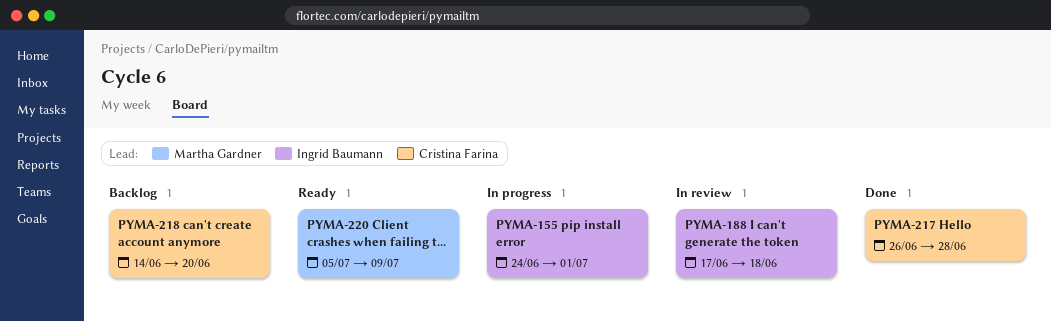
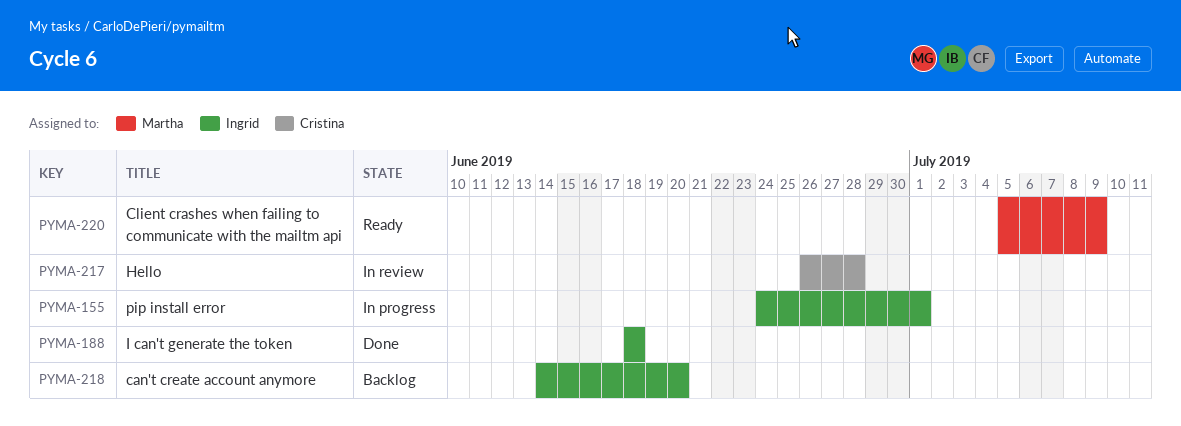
PYMA-188, status: In review -> Done
PYMA-188, start: Jun 17 -> Jun 18
PYMA-217, status: Done -> In review
PYMA-218, owner: Cristina Farina -> Ingrid Baumann

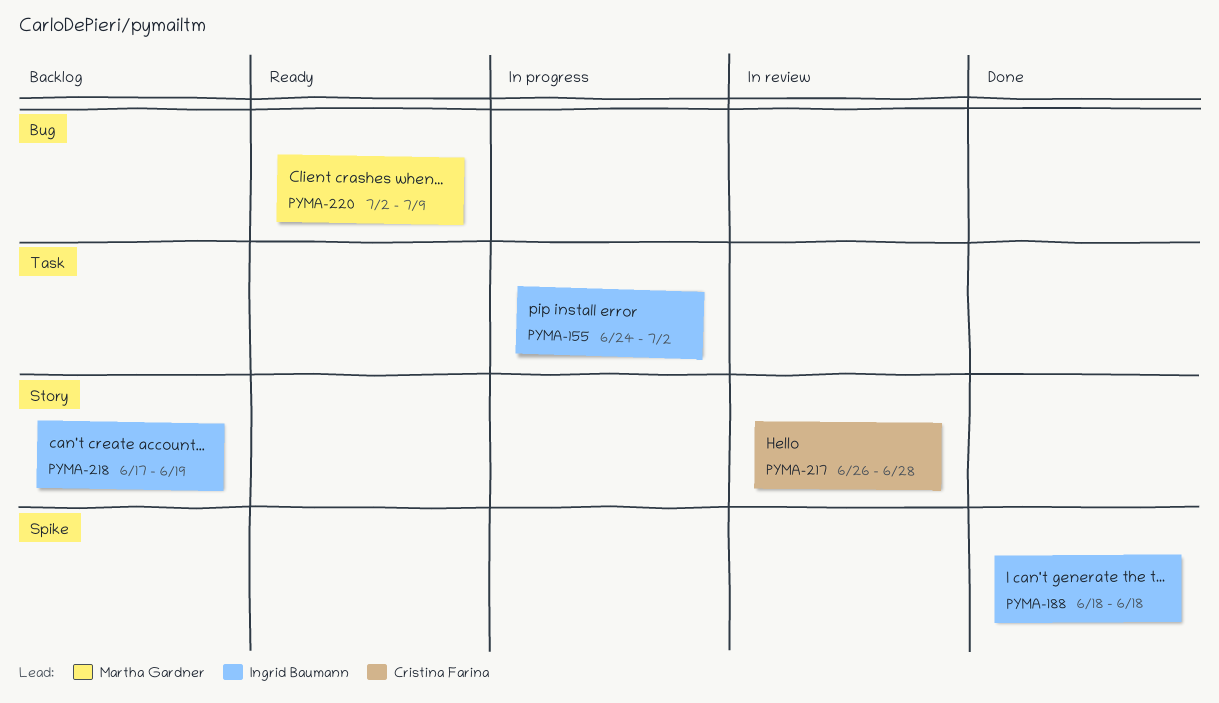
PYMA-155, due: Jul 1 -> Jul 2
PYMA-218, start: Jun 14 -> Jun 17
PYMA-218, due: Jun 20 -> Jun 19
PYMA-220, start: Jul 5 -> Jul 2

